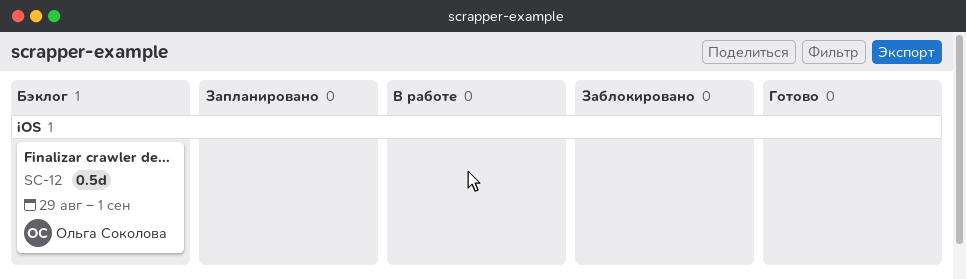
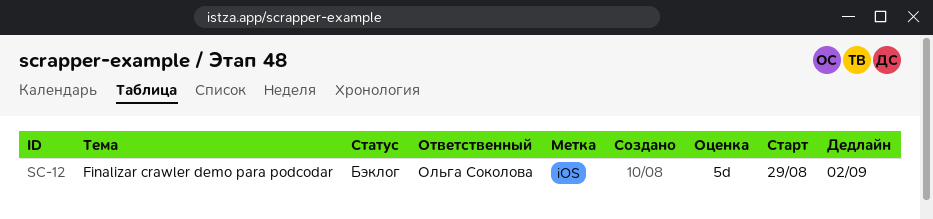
SC-12, estimate: 0.5d -> 5d
SC-12, due: Sep 1 -> Sep 2

